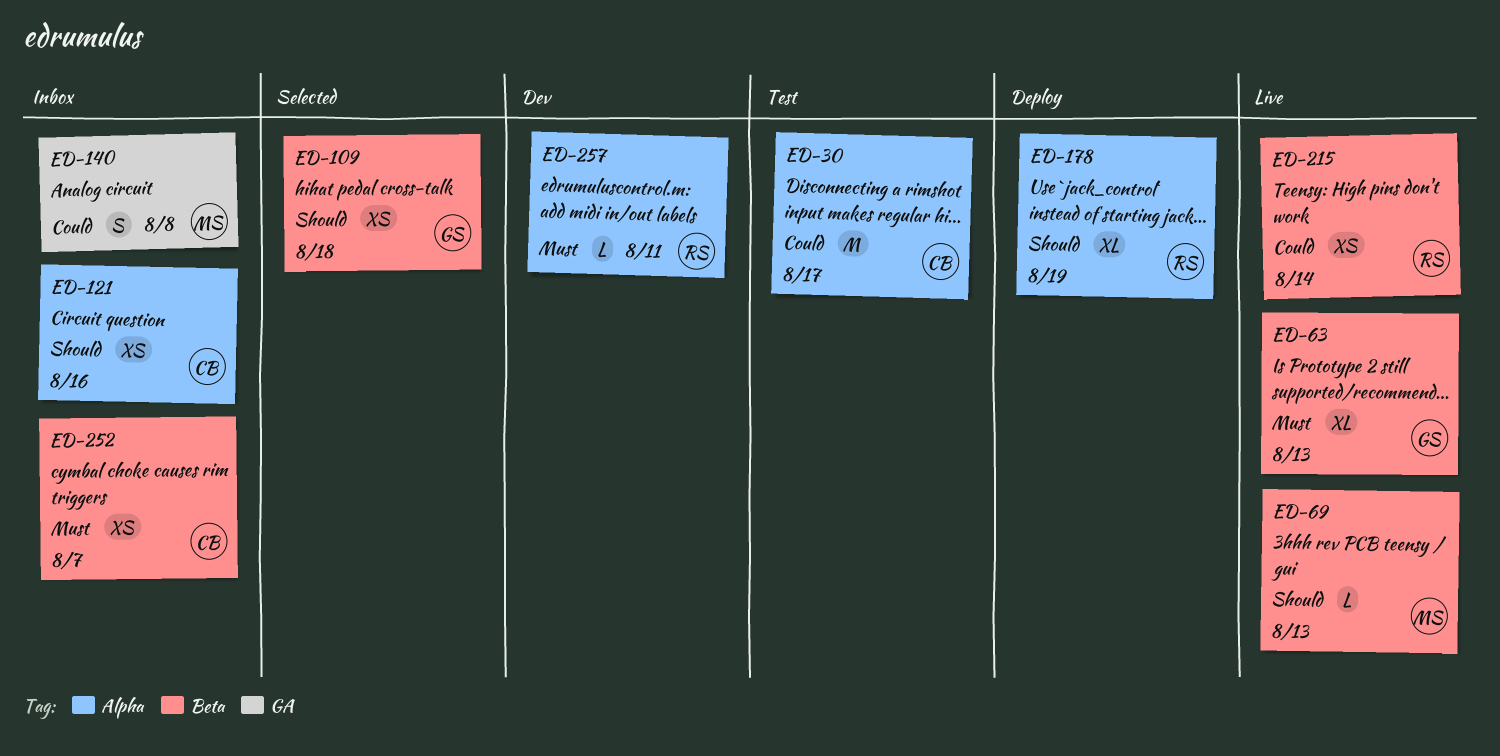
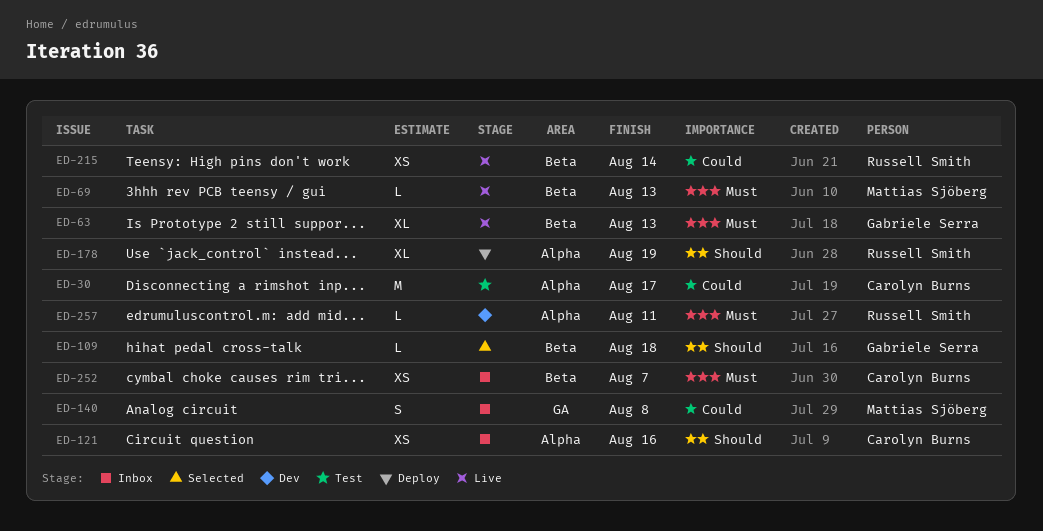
ED-69, priority: Should -> Must
ED-109, estimate: XS -> L

